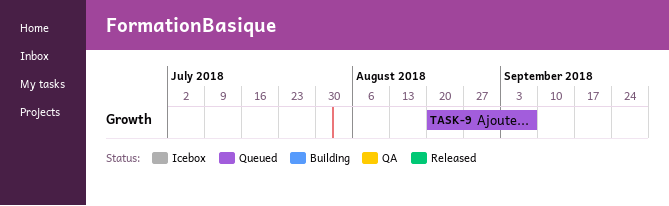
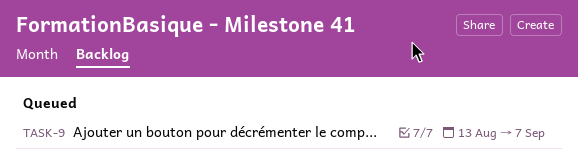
TASK-9, start: Aug 20 -> Aug 13

